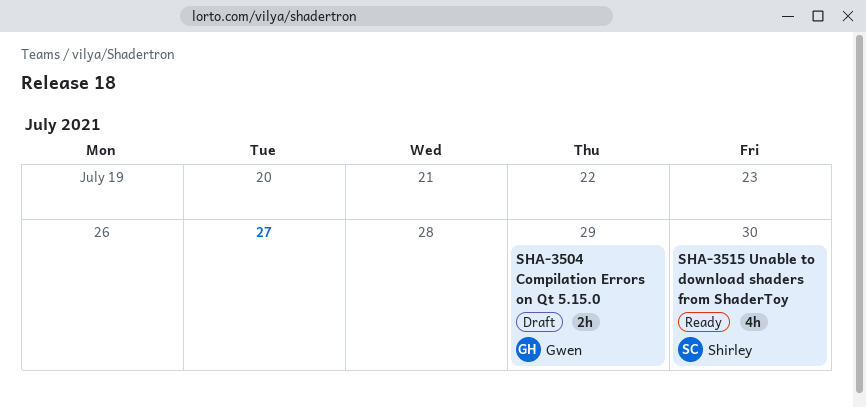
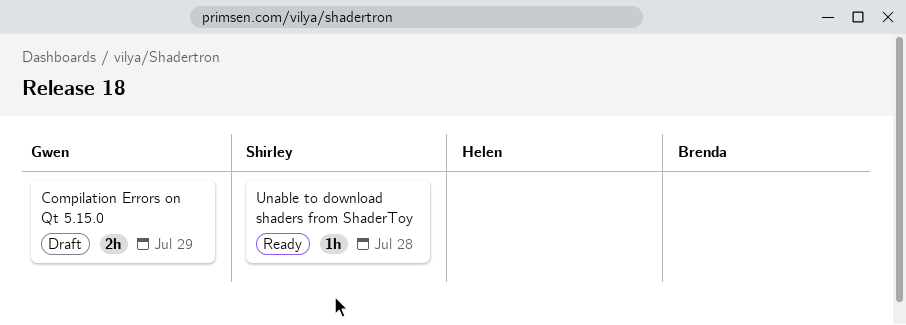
Unable to download shaders from ShaderToy, estimate: 4h -> 1h
Unable to download shaders from ShaderToy, due: Jul 30 -> Jul 28

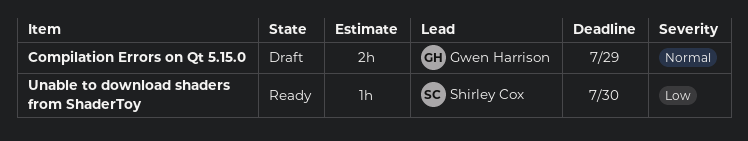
Unable to download shaders from ShaderToy, due: Jul 28 -> Jul 30

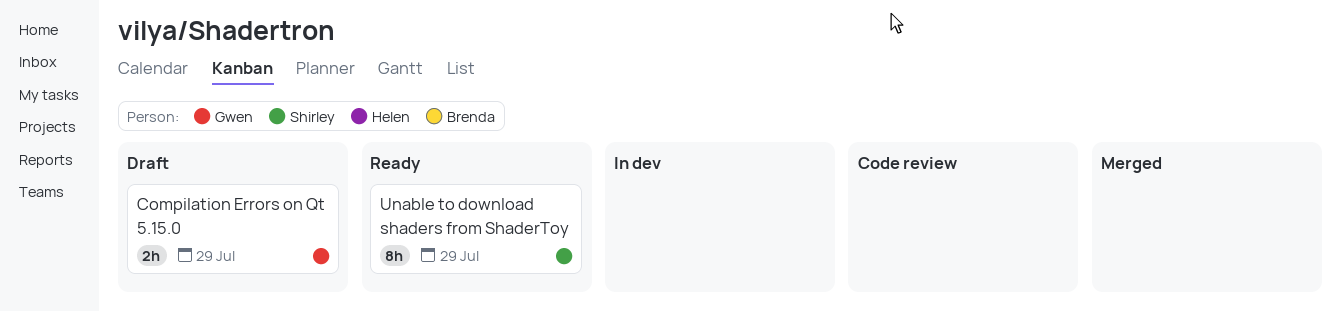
Unable to download shaders from ShaderToy, estimate: 1h -> 8h
Unable to download shaders from ShaderToy, due: Jul 30 -> Jul 29

